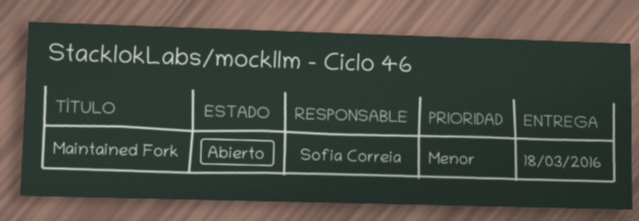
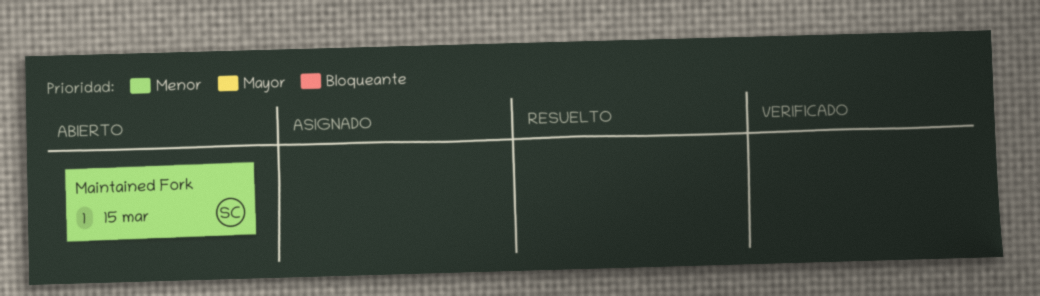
Maintained Fork, due: Mar 18 -> Mar 15

